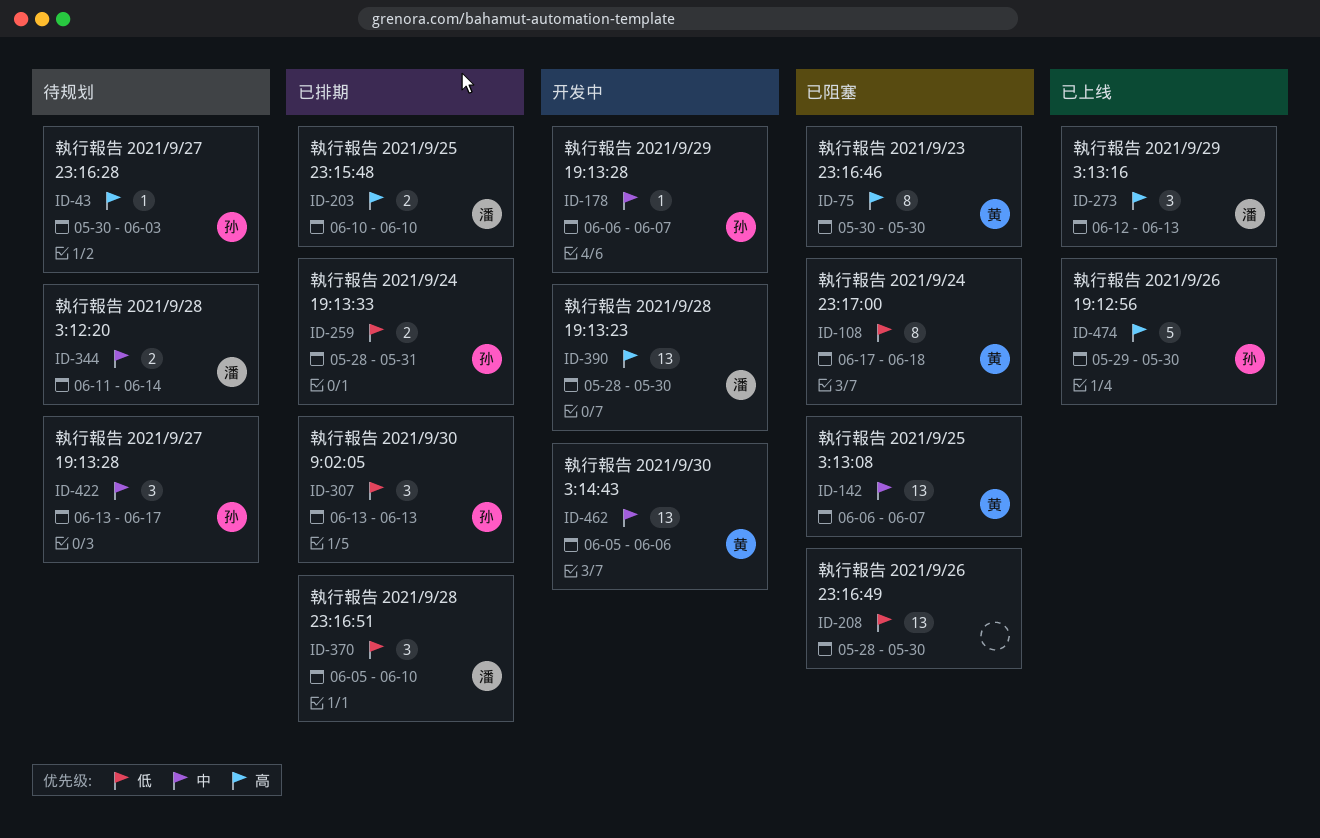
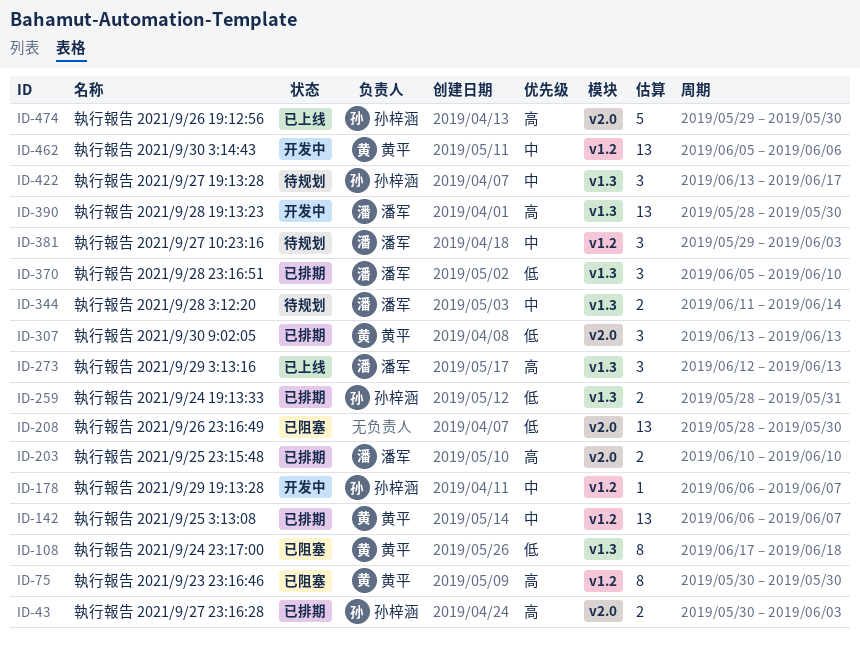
ID-43, status: 待规划 -> 已排期
ID-43, estimate: 1 -> 2
ID-142, status: 已阻塞 -> 已排期
ID-307, owner: 孙梓涵 -> 黄平
ID-381: none -> present

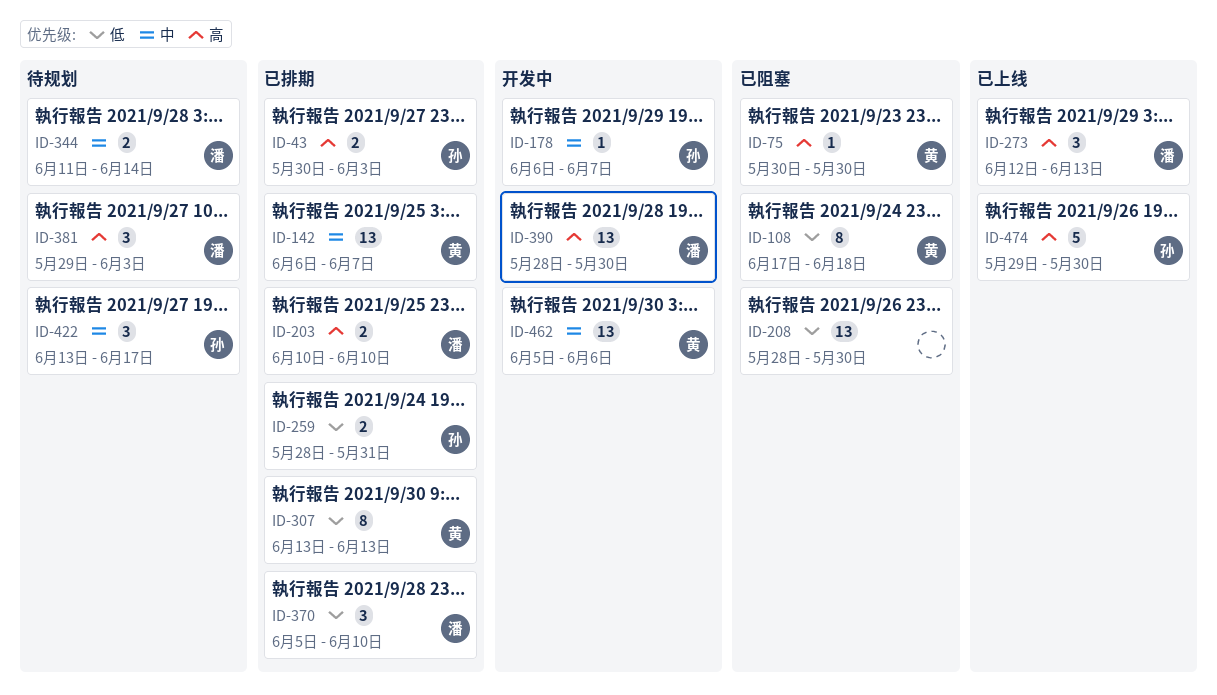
ID-75, estimate: 8 -> 1
ID-307, estimate: 3 -> 8
ID-381, priority: 中 -> 高

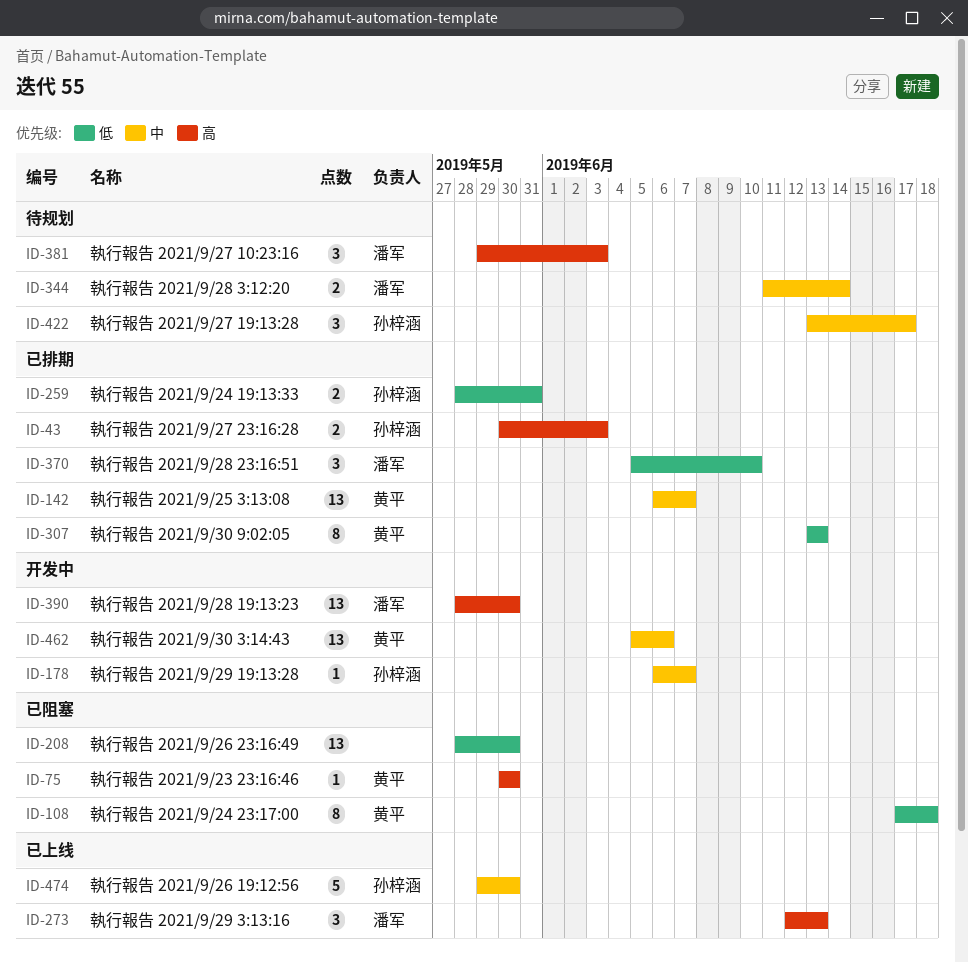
ID-203: present -> none
ID-474, priority: 高 -> 中

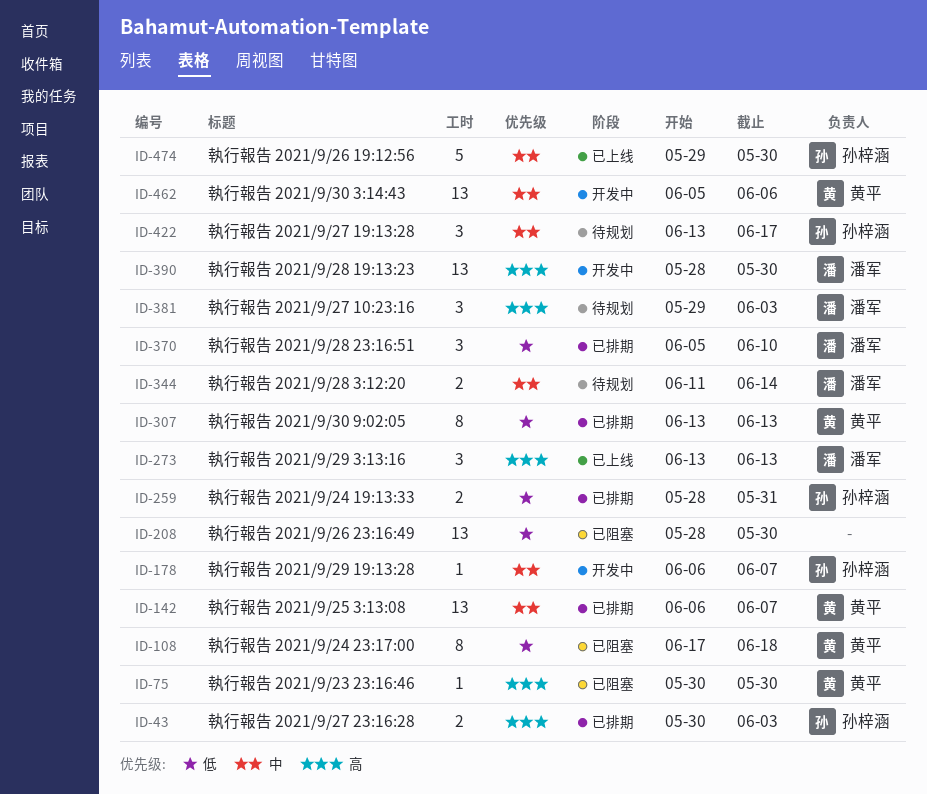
ID-273, start: Jun 12 -> Jun 13

